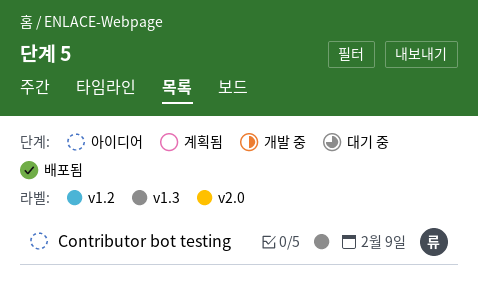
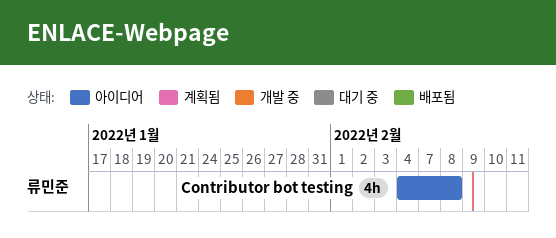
Contributor bot testing, due: Feb 9 -> Feb 8

